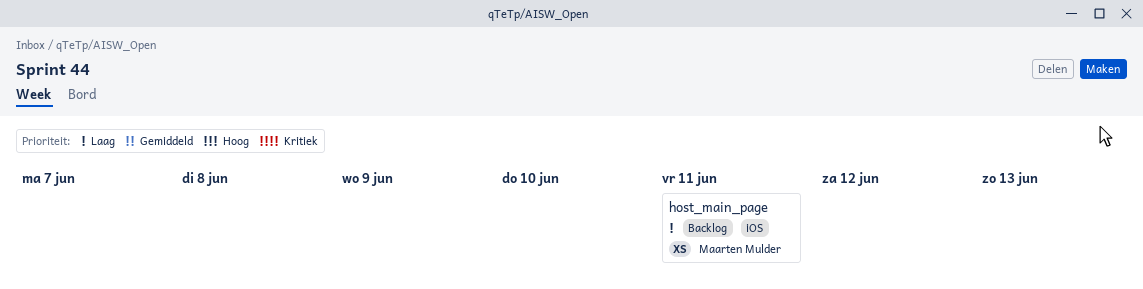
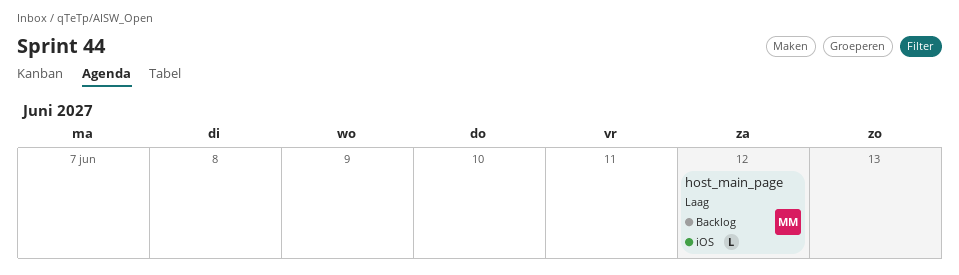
host_main_page, estimate: XS -> L
host_main_page, due: Jun 11 -> Jun 12

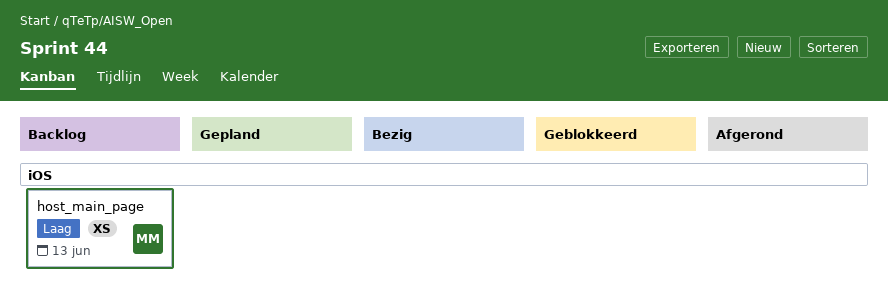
host_main_page, estimate: L -> XS
host_main_page, due: Jun 12 -> Jun 13

